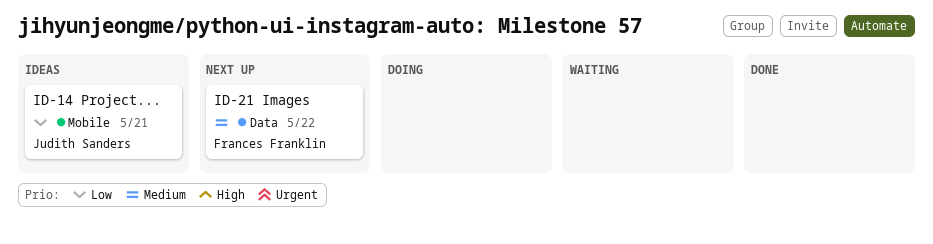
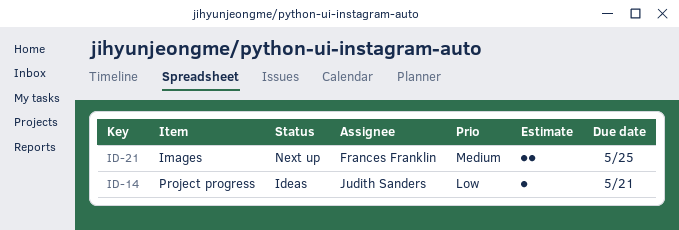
ID-21, due: May 22 -> May 25

